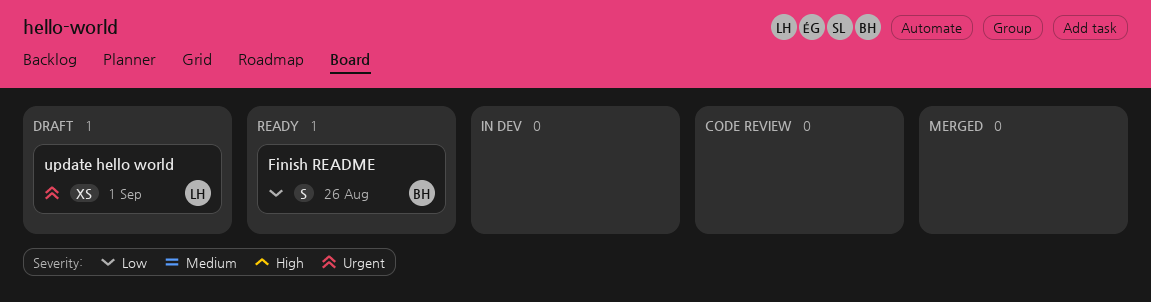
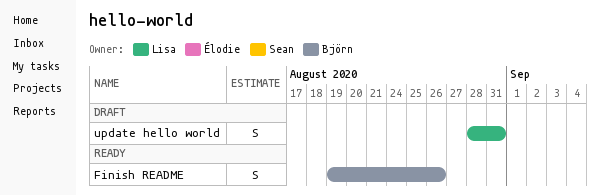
update hello world, estimate: XS -> S
update hello world, due: Sep 1 -> Aug 31

